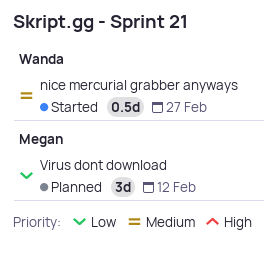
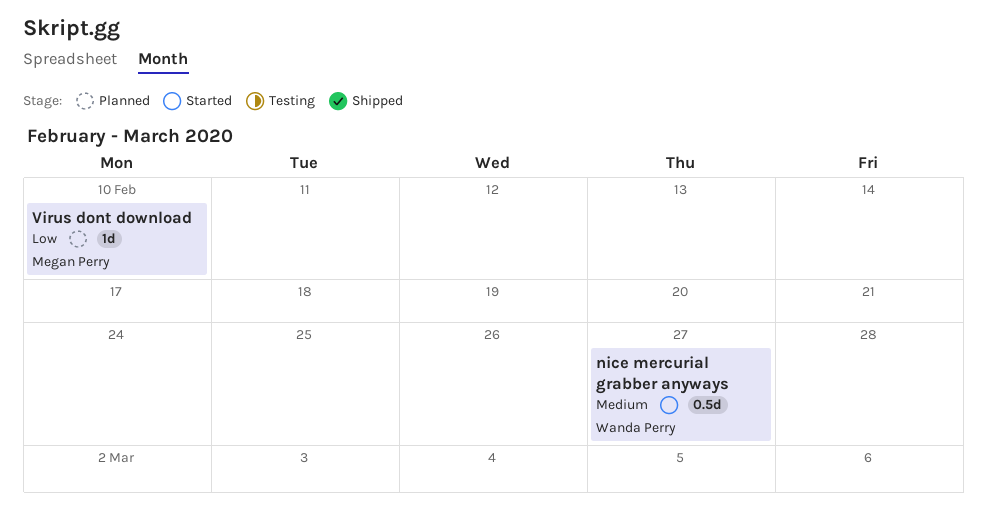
Virus dont download, estimate: 3d -> 1d
Virus dont download, due: Feb 12 -> Feb 10

